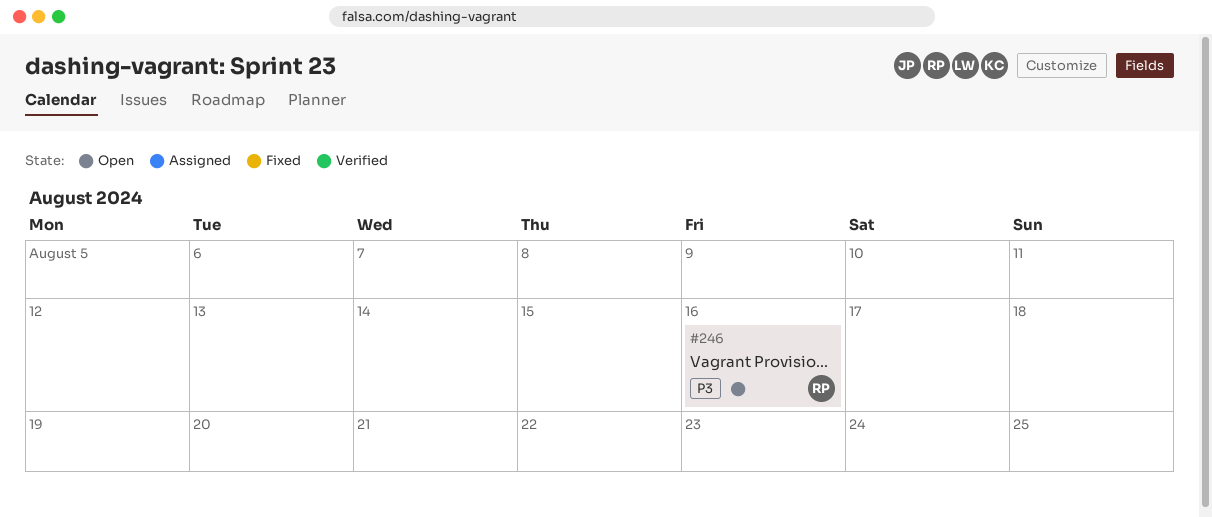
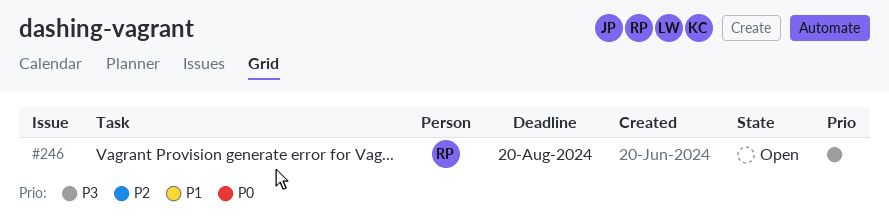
#246, due: Aug 16 -> Aug 20

